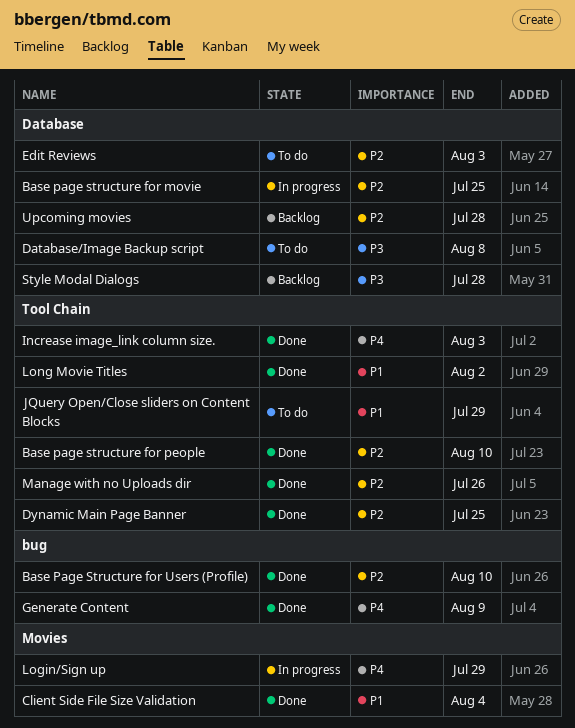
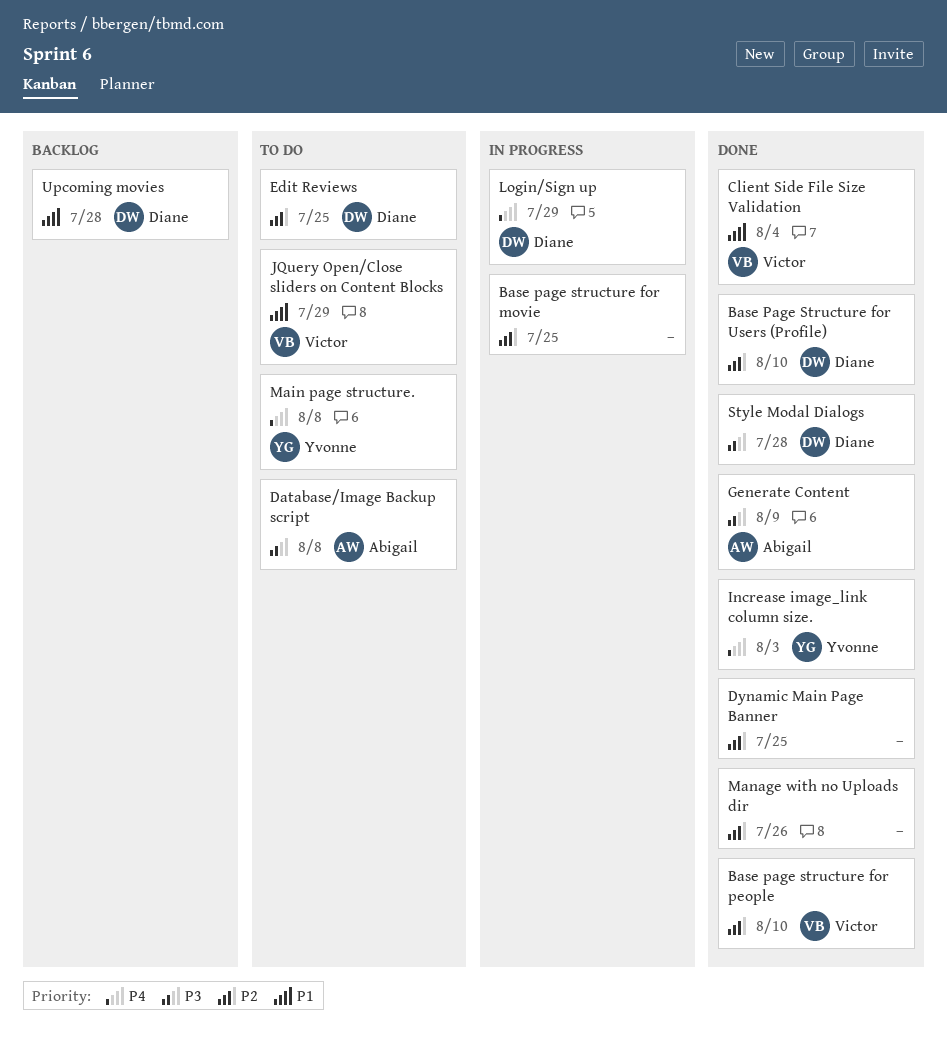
Edit Reviews, due: Aug 3 -> Jul 25
Generate Content, priority: P4 -> P3
Long Movie Titles: present -> none
Main page structure.: none -> present
Style Modal Dialogs, status: Backlog -> Done
Upcoming movies, priority: P2 -> P1

